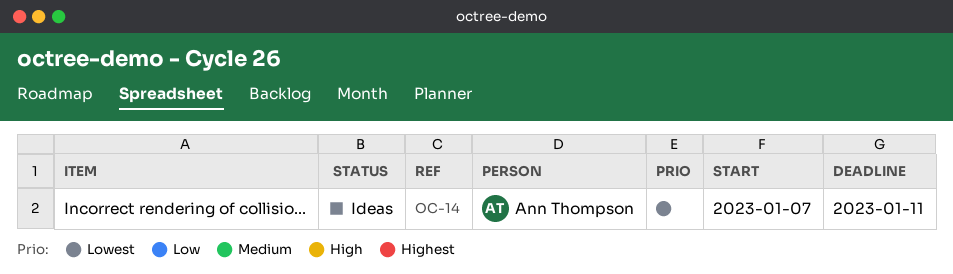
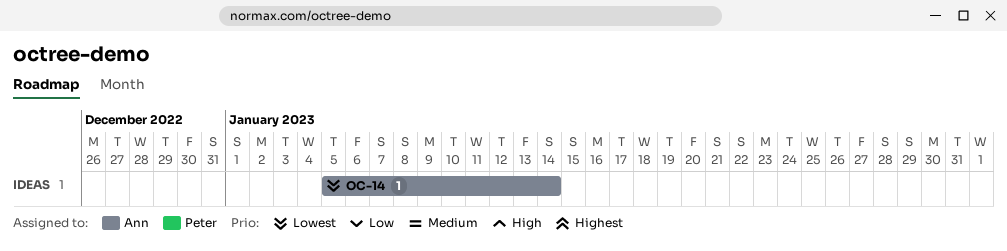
OC-14, start: Jan 7 -> Jan 5
OC-14, due: Jan 11 -> Jan 14

